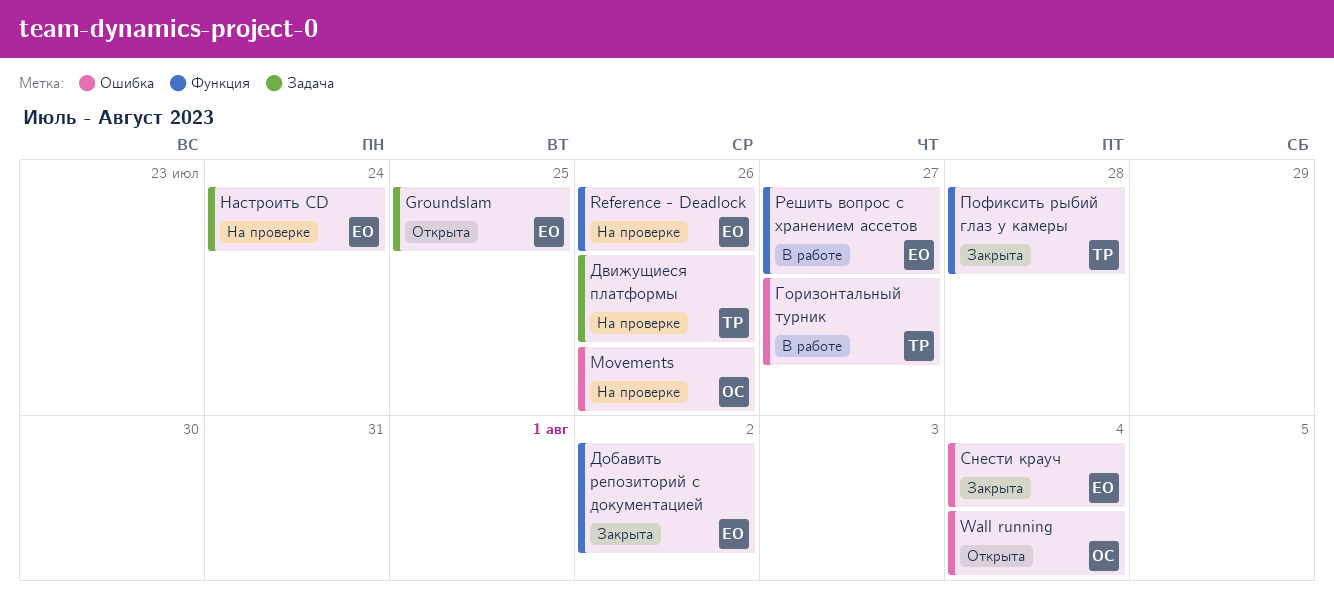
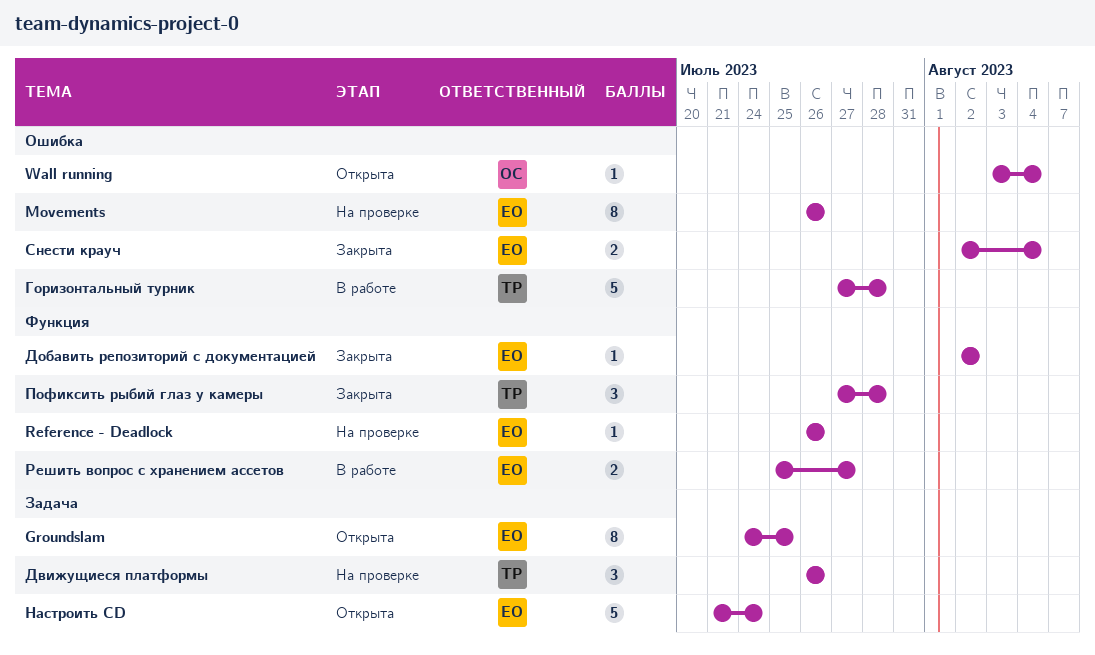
Movements, owner: ОС -> ЕО
Горизонтальный турник, due: Jul 27 -> Jul 28
Настроить CD, status: На проверке -> Открыта

